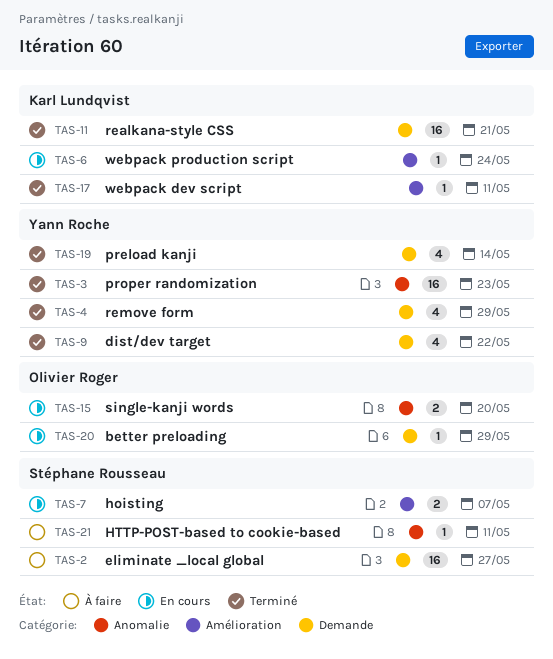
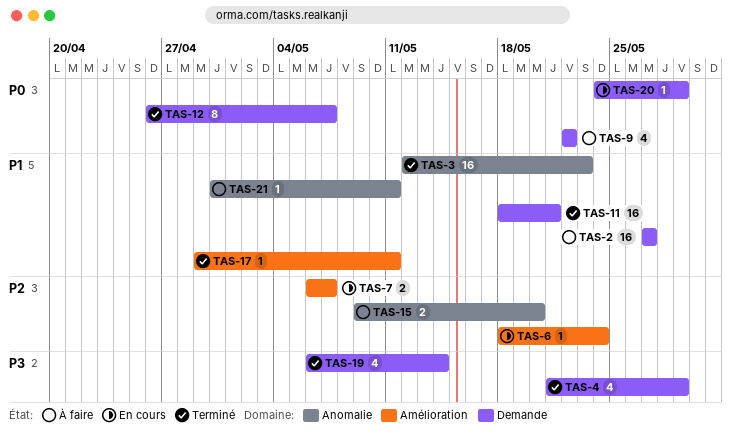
TAS-9, status: Terminé -> À faire
TAS-12: none -> present
TAS-15, status: En cours -> À faire

